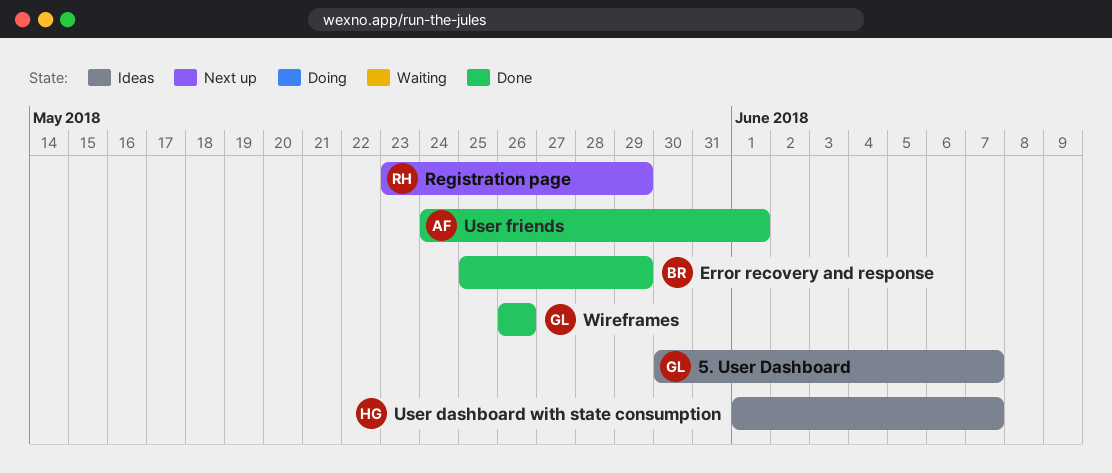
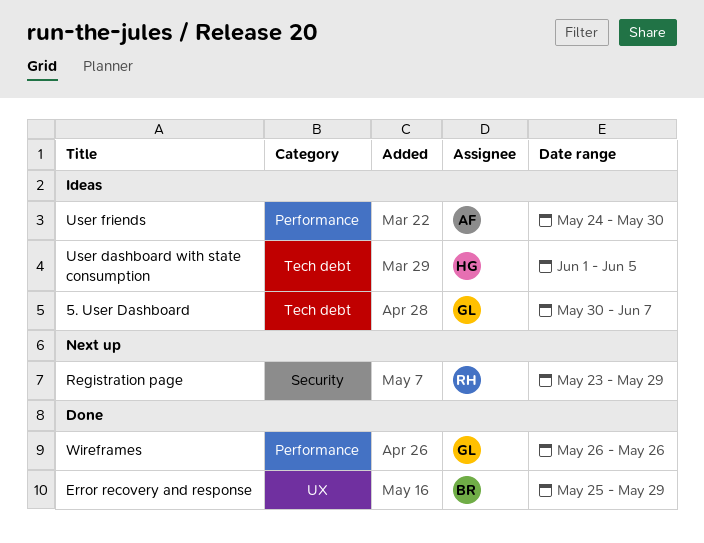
User dashboard with state consumption, due: Jun 7 -> Jun 5
User friends, status: Done -> Ideas
User friends, due: Jun 1 -> May 30

